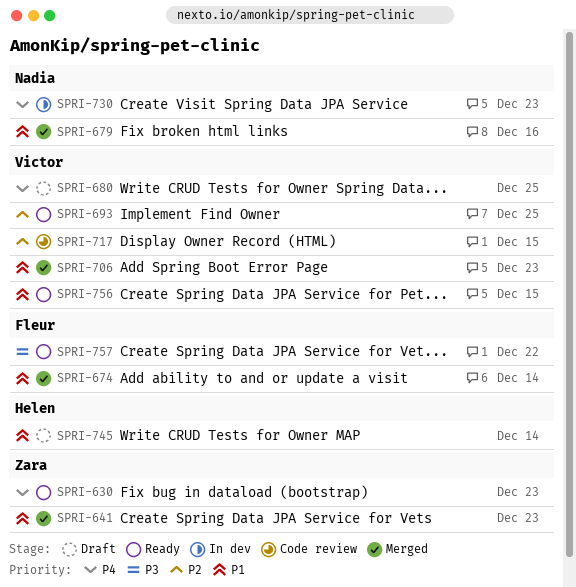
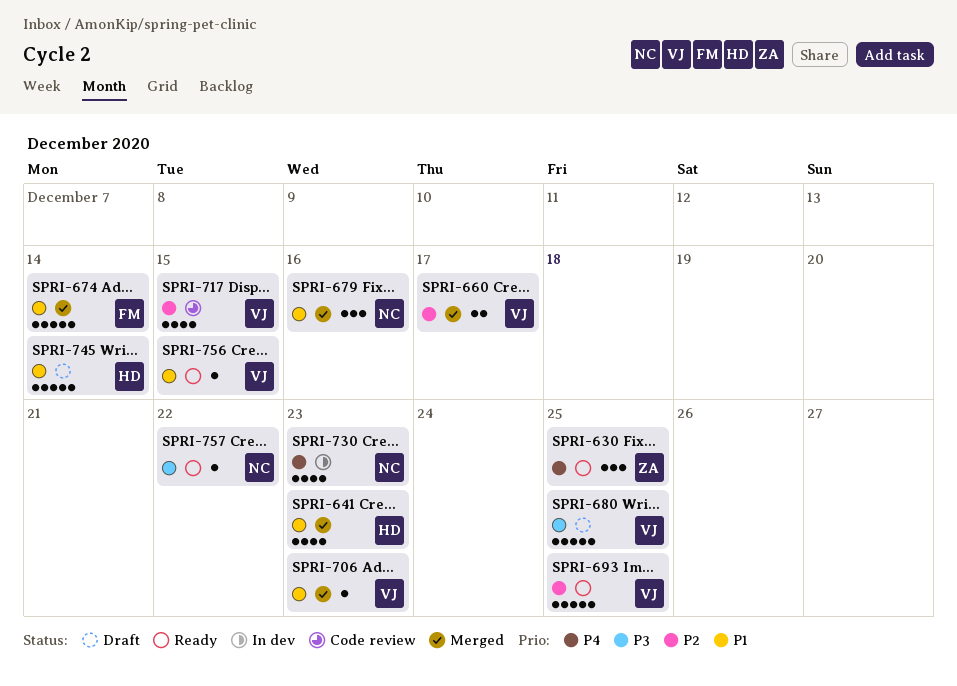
SPRI-630, due: Dec 23 -> Dec 25
SPRI-641, owner: Zara -> Helen
SPRI-660: none -> present
SPRI-680, priority: P4 -> P3
SPRI-757, owner: Fleur -> Nadia

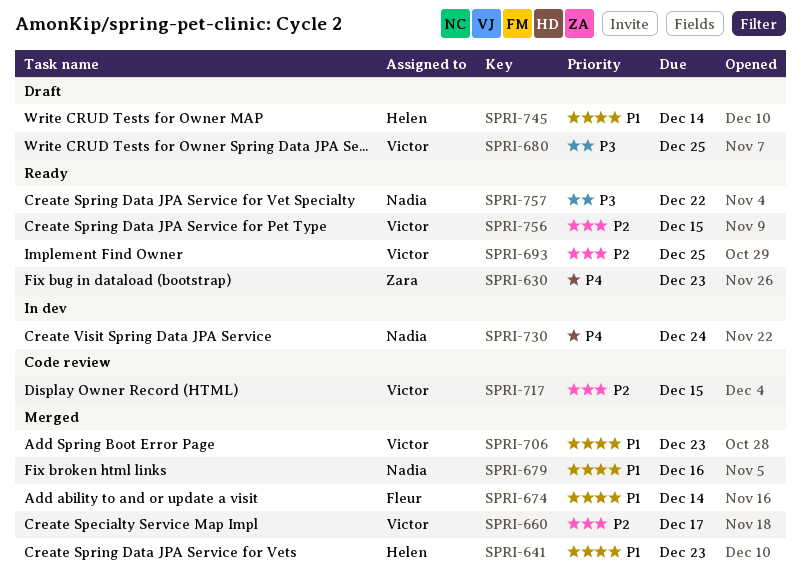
SPRI-630, due: Dec 25 -> Dec 23
SPRI-730, due: Dec 23 -> Dec 24
SPRI-756, priority: P1 -> P2

